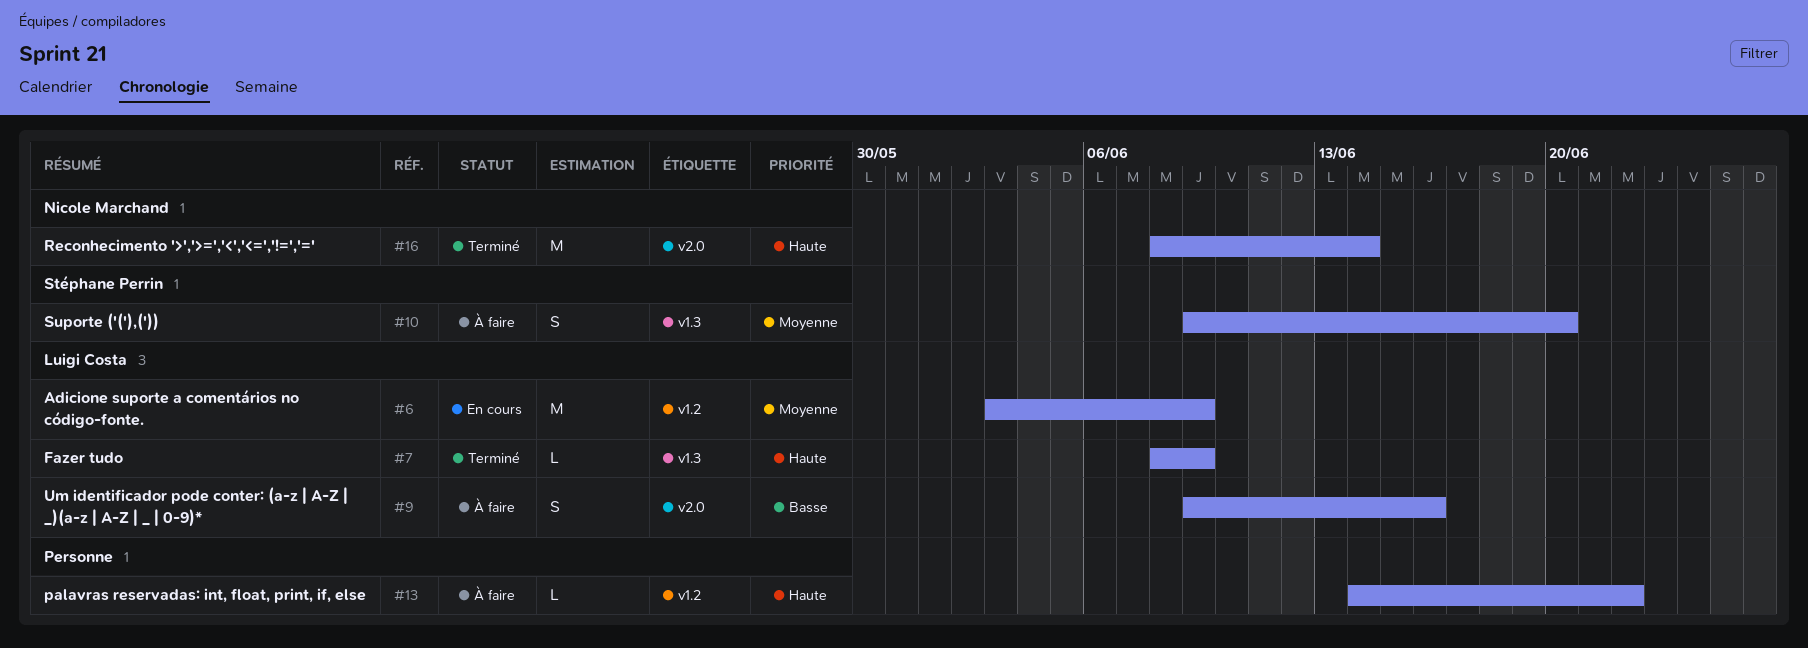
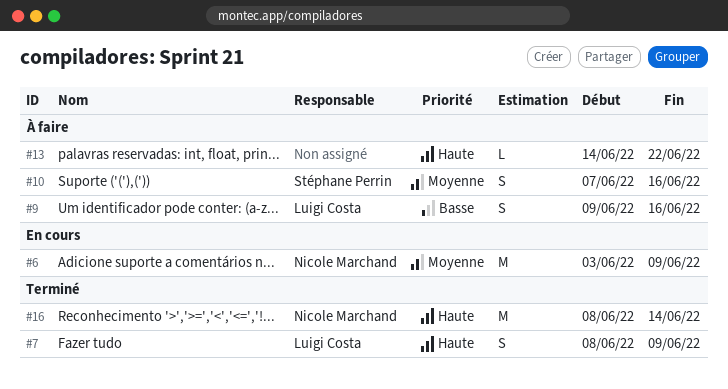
#6, owner: Luigi Costa -> Nicole Marchand
#7, estimate: L -> S
#10, start: Jun 9 -> Jun 7
#10, due: Jun 20 -> Jun 16

